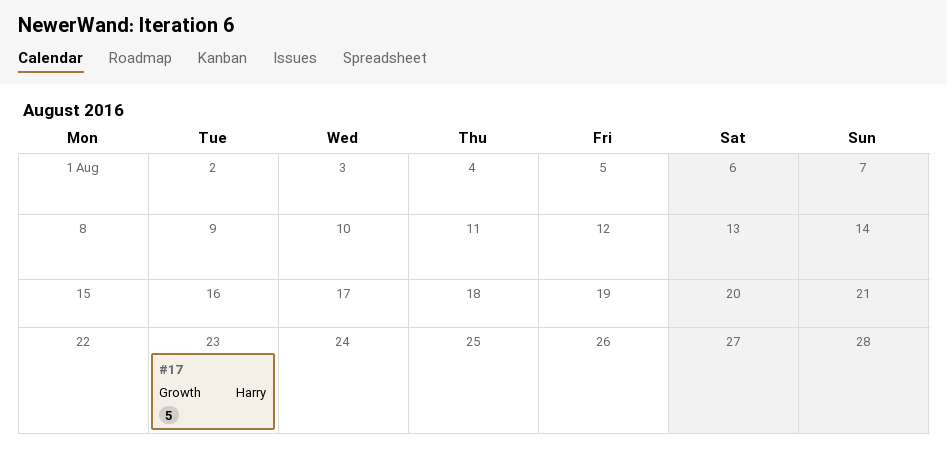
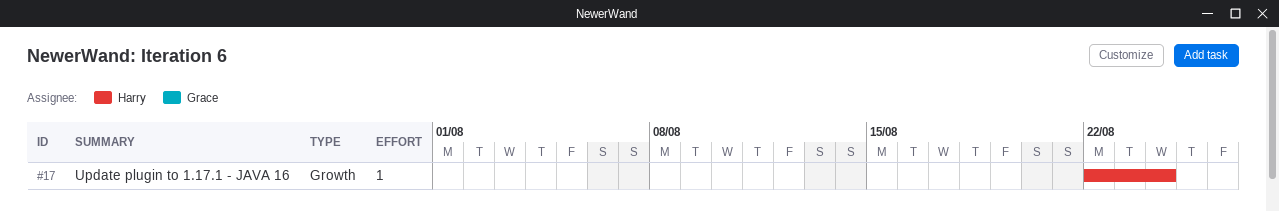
#17, estimate: 5 -> 1
#17, due: Aug 23 -> Aug 24

